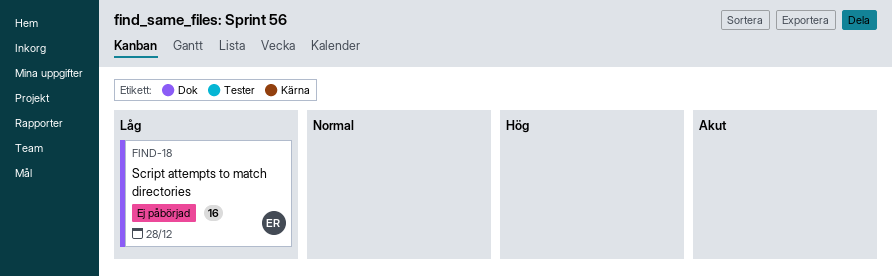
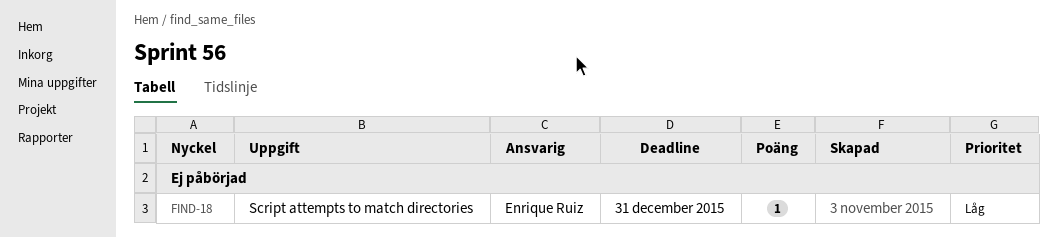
FIND-18, estimate: 16 -> 1
FIND-18, due: Dec 28 -> Dec 31

